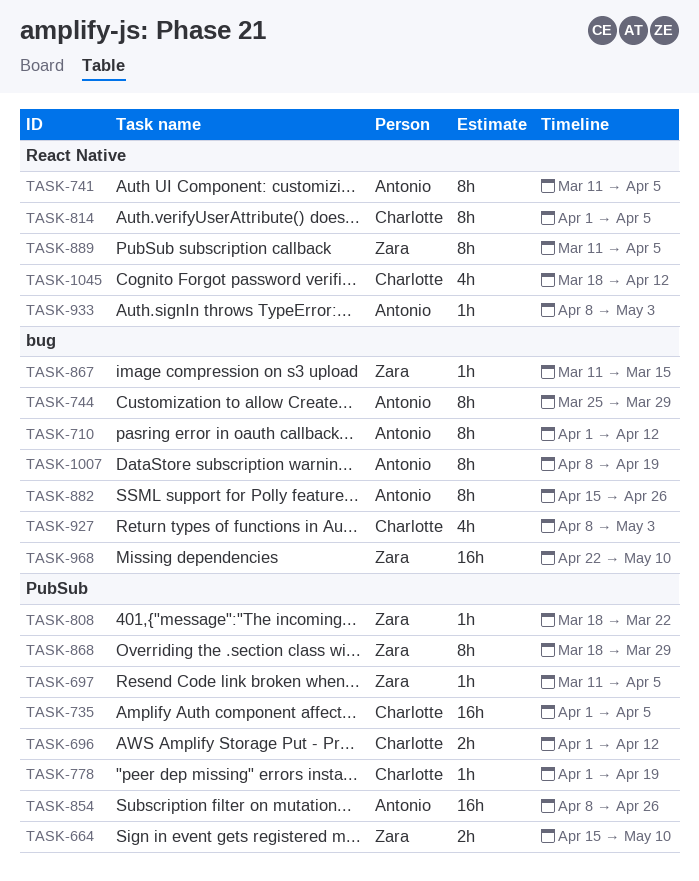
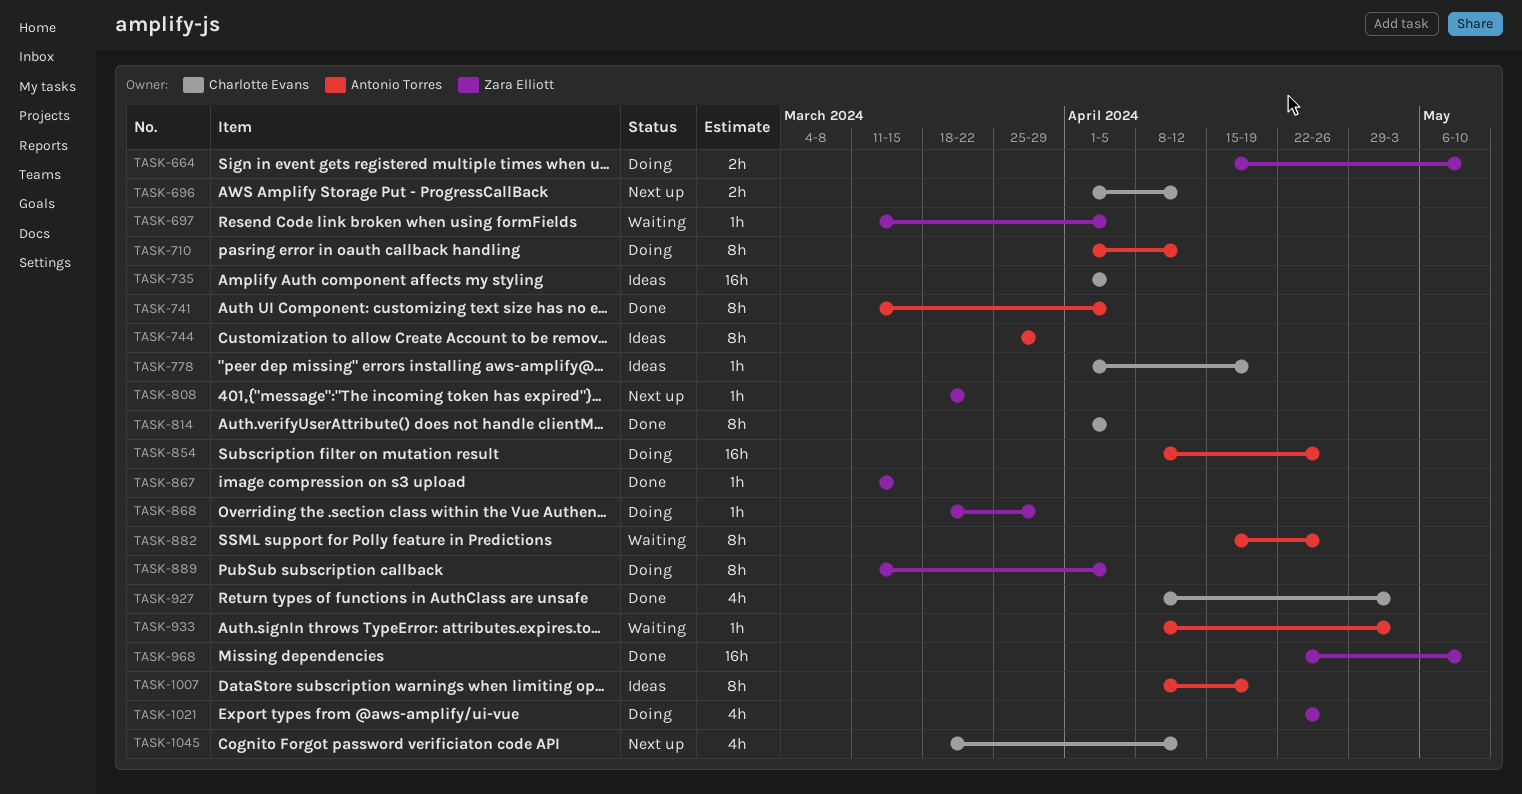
TASK-868, estimate: 8h -> 1h
TASK-1021: none -> present

